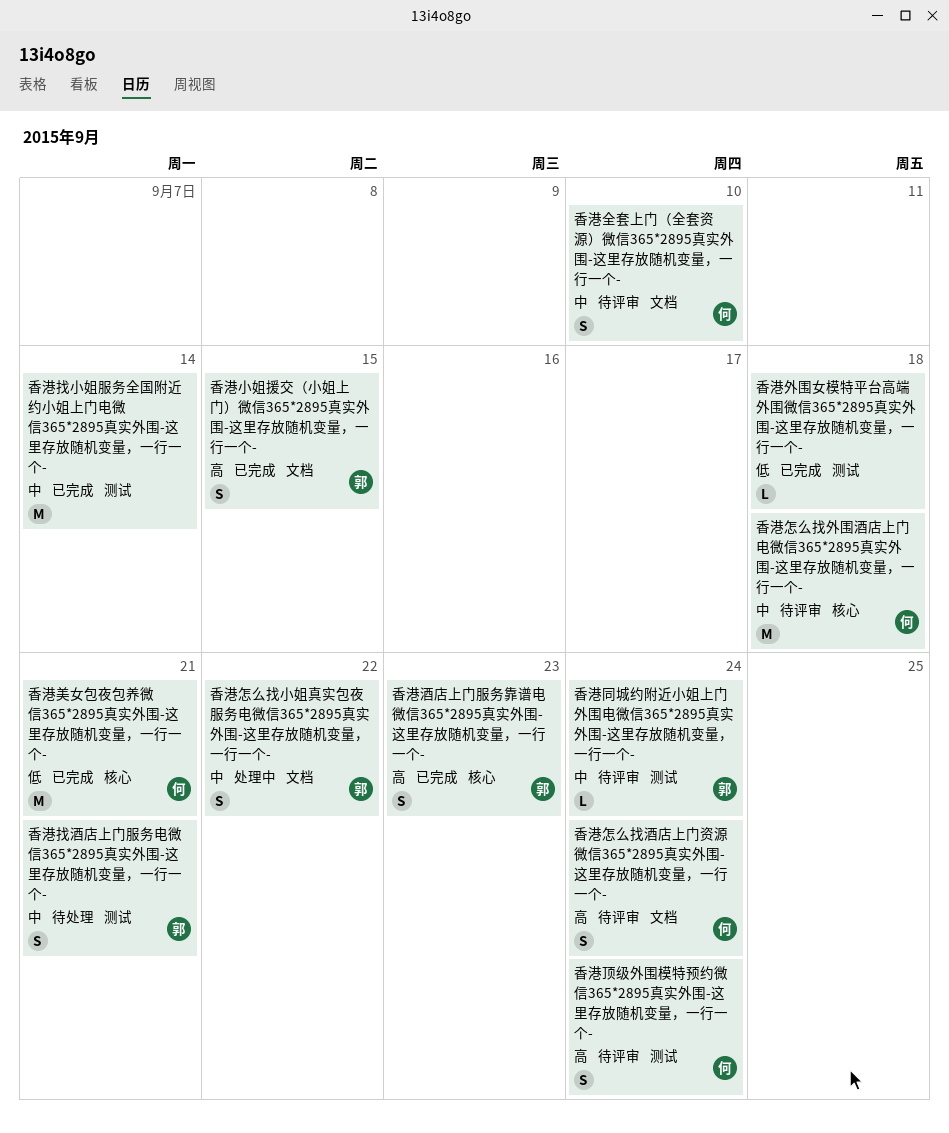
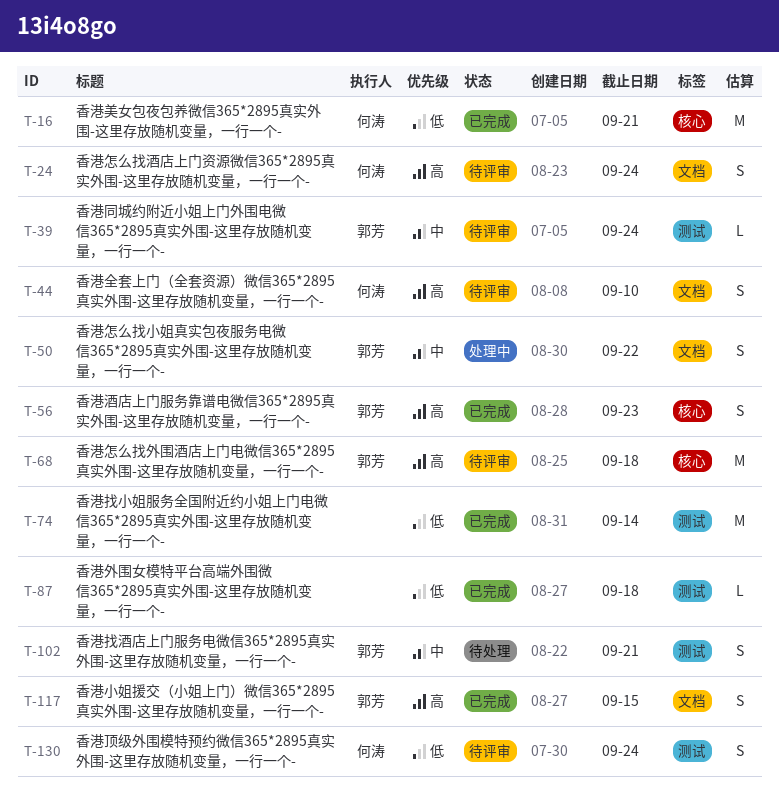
香港全套上门（全套资源）微信365*2895真实外围-这里存放随机变量，一行一个-, priority: 中 -> 高
香港怎么找外围酒店上门电微信365*2895真实外围-这里存放随机变量，一行一个-, owner: 何涛 -> 郭芳
香港怎么找外围酒店上门电微信365*2895真实外围-这里存放随机变量，一行一个-, priority: 中 -> 高
香港找小姐服务全国附近约小姐上门电微信365*2895真实外围-这里存放随机变量，一行一个-, priority: 中 -> 低
香港顶级外围模特预约微信365*2895真实外围-这里存放随机变量，一行一个-, priority: 高 -> 低

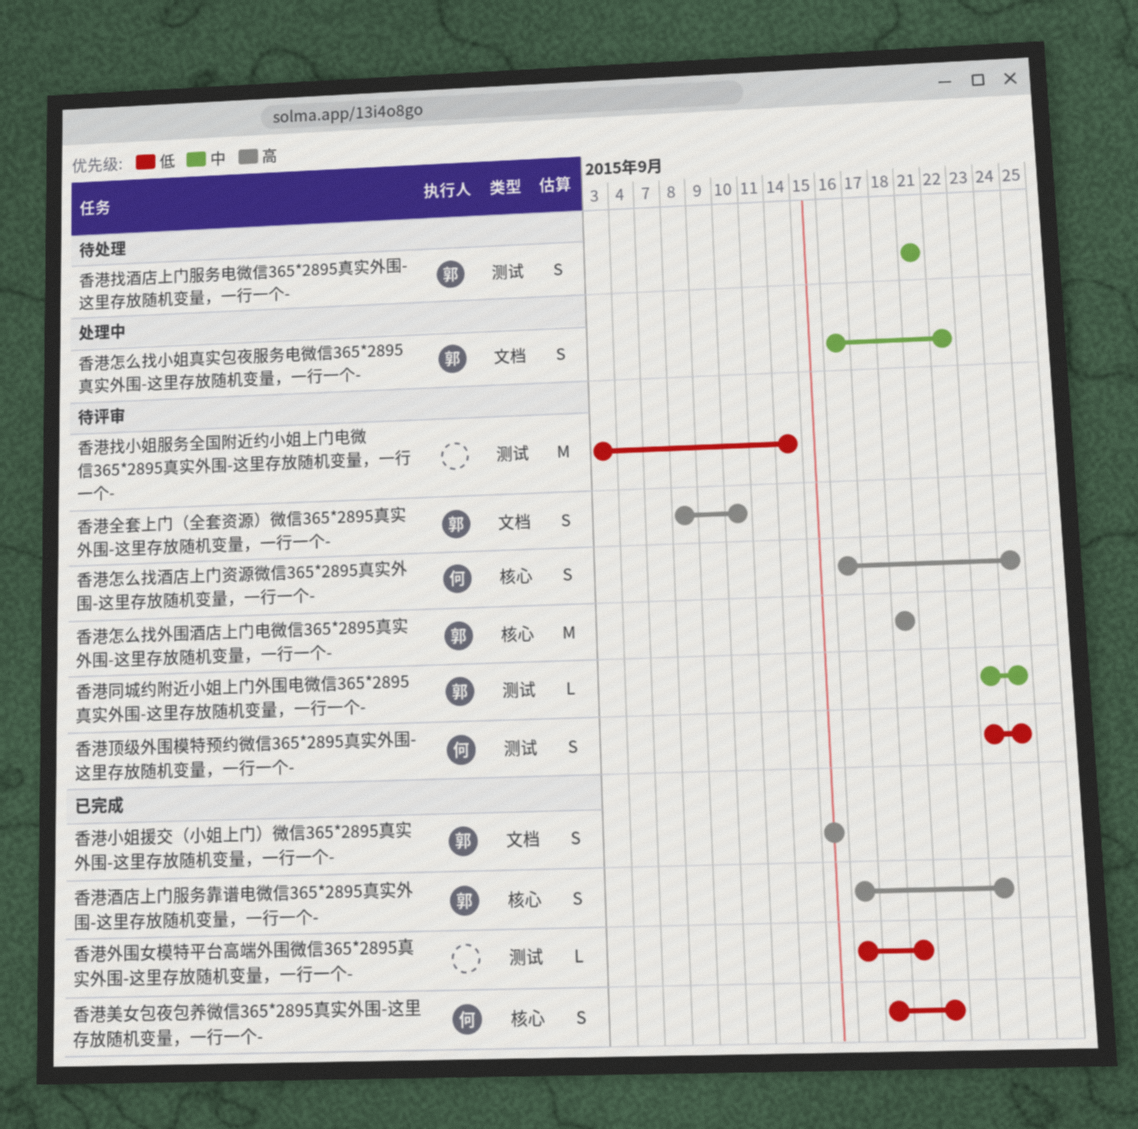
香港全套上门（全套资源）微信365*2895真实外围-这里存放随机变量，一行一个-, owner: 何涛 -> 郭芳
香港怎么找酒店上门资源微信365*2895真实外围-这里存放随机变量，一行一个-, label: 文档 -> 核心
香港找小姐服务全国附近约小姐上门电微信365*2895真实外围-这里存放随机变量，一行一个-, status: 已完成 -> 待评审
香港美女包夜包养微信365*2895真实外围-这里存放随机变量，一行一个-, estimate: M -> S

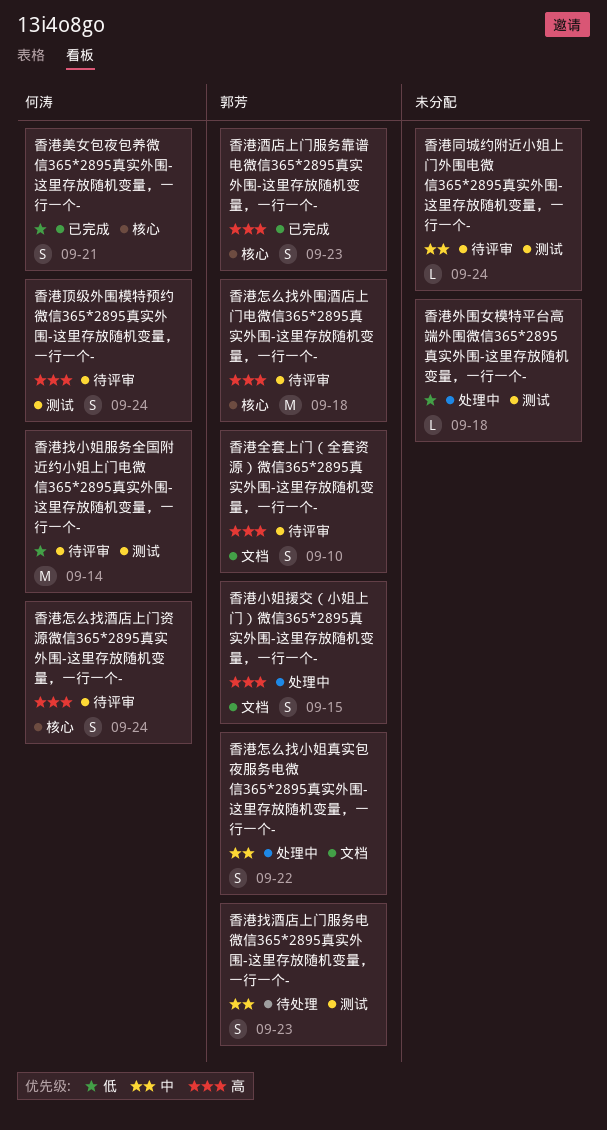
香港同城约附近小姐上门外围电微信365*2895真实外围-这里存放随机变量，一行一个-, owner: 郭芳 -> none
香港外围女模特平台高端外围微信365*2895真实外围-这里存放随机变量，一行一个-, status: 已完成 -> 处理中
香港小姐援交（小姐上门）微信365*2895真实外围-这里存放随机变量，一行一个-, status: 已完成 -> 处理中
香港找小姐服务全国附近约小姐上门电微信365*2895真实外围-这里存放随机变量，一行一个-, owner: none -> 何涛
香港找酒店上门服务电微信365*2895真实外围-这里存放随机变量，一行一个-, due: Sep 21 -> Sep 23
香港顶级外围模特预约微信365*2895真实外围-这里存放随机变量，一行一个-, priority: 低 -> 高

